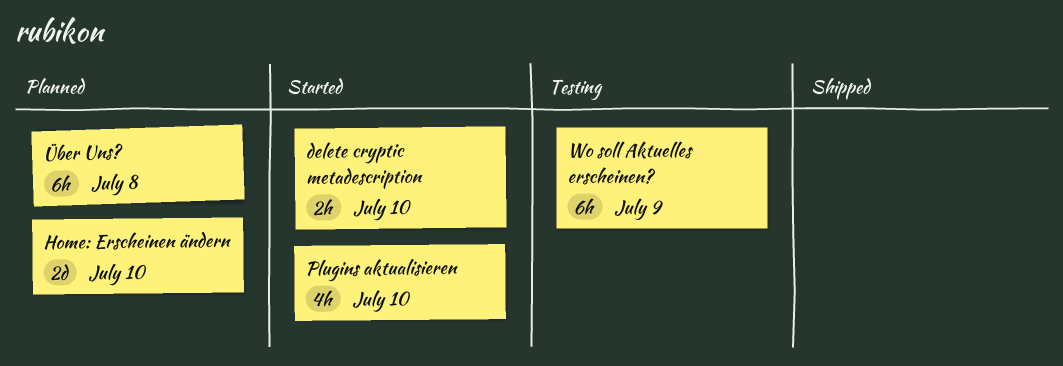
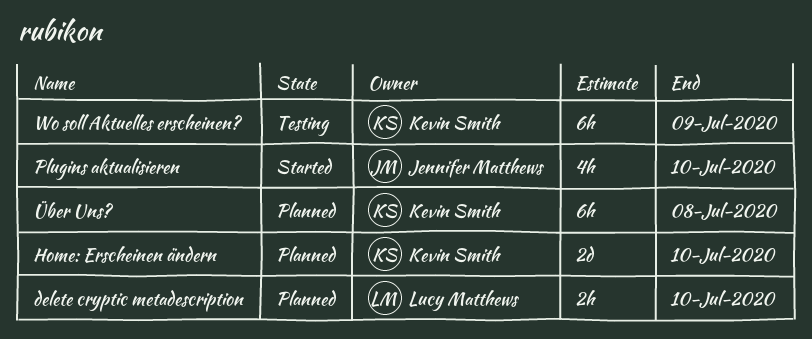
delete cryptic metadescription, status: Started -> Planned

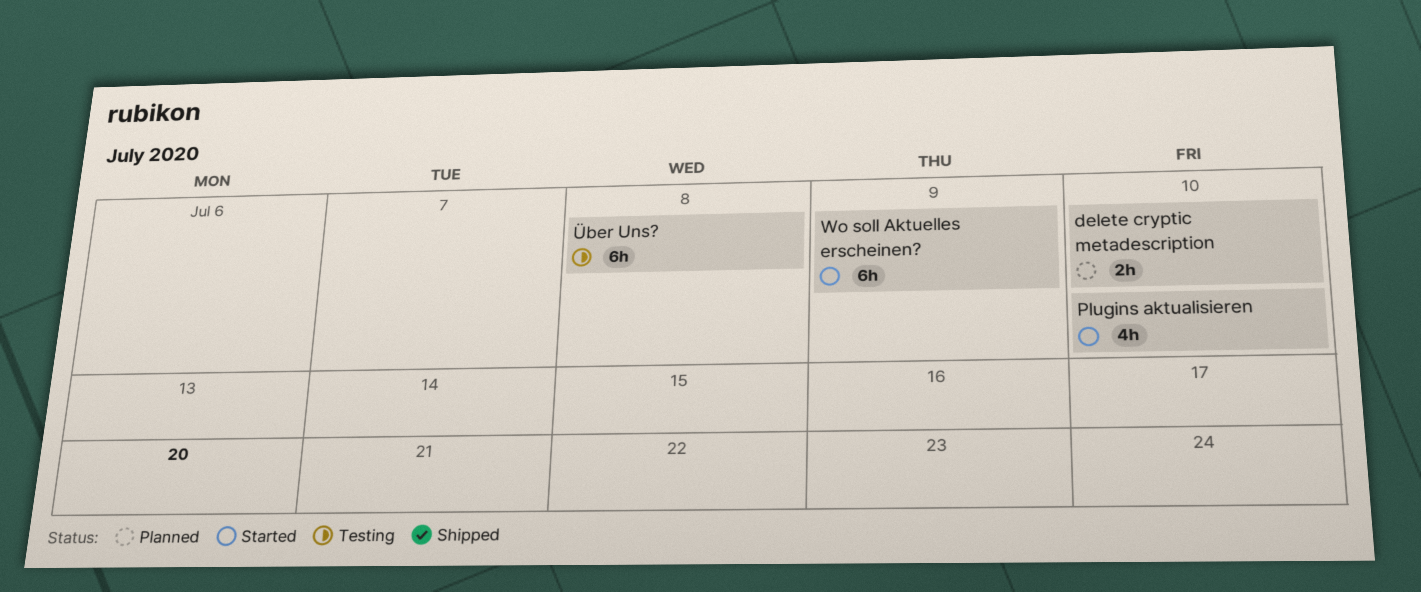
Home: Erscheinen ändern: present -> none
Wo soll Aktuelles erscheinen?, status: Testing -> Started
Über Uns?, status: Planned -> Testing

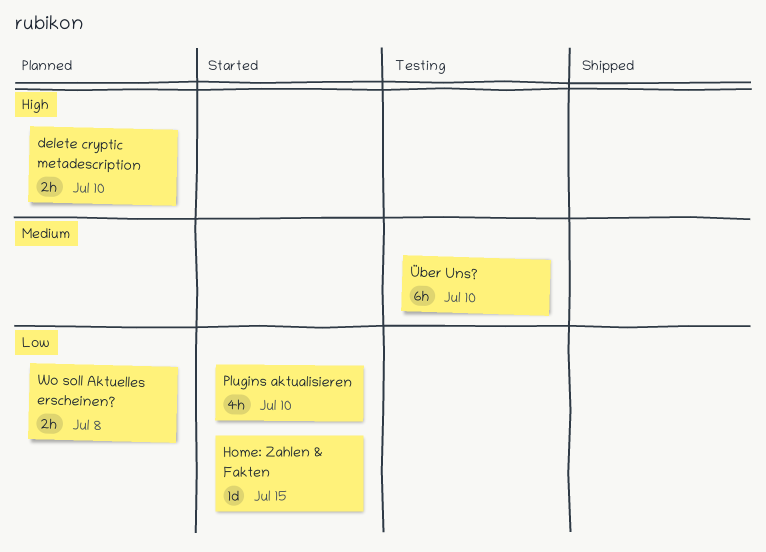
Home: Zahlen & Fakten: none -> present
Wo soll Aktuelles erscheinen?, status: Started -> Planned
Wo soll Aktuelles erscheinen?, estimate: 6h -> 2h
Wo soll Aktuelles erscheinen?, due: Jul 9 -> Jul 8
Über Uns?, due: Jul 8 -> Jul 10

